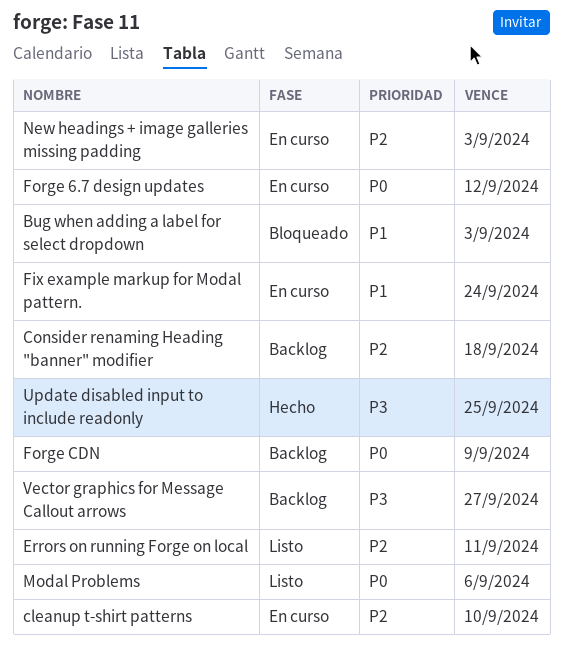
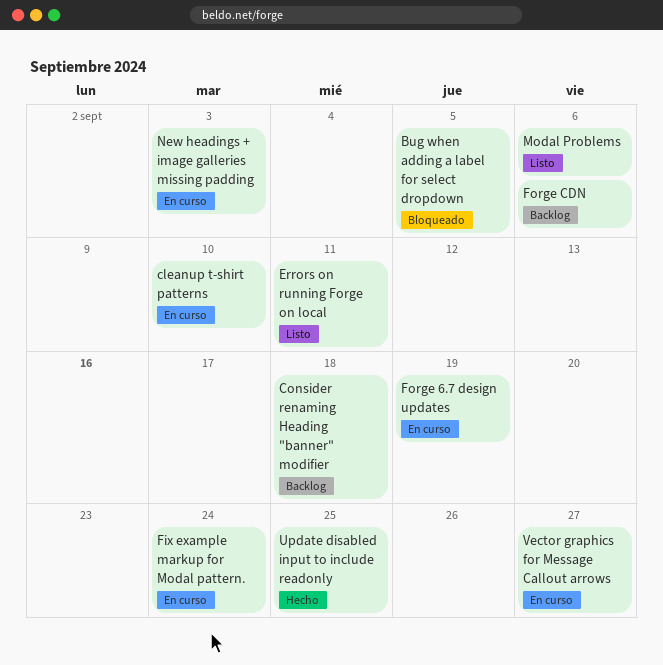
Bug when adding a label for select dropdown, due: Sep 3 -> Sep 5
Forge 6.7 design updates, due: Sep 12 -> Sep 19
Forge CDN, due: Sep 9 -> Sep 6
Vector graphics for Message Callout arrows, status: Backlog -> En curso

